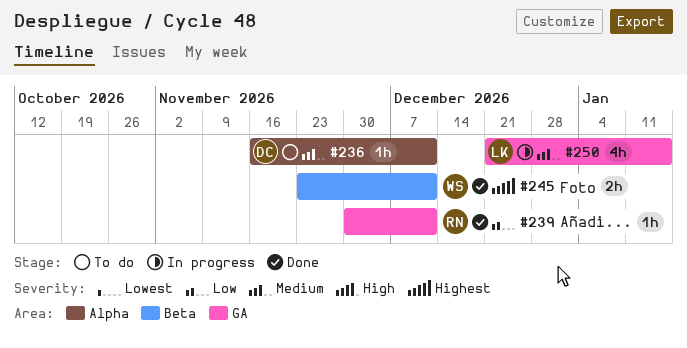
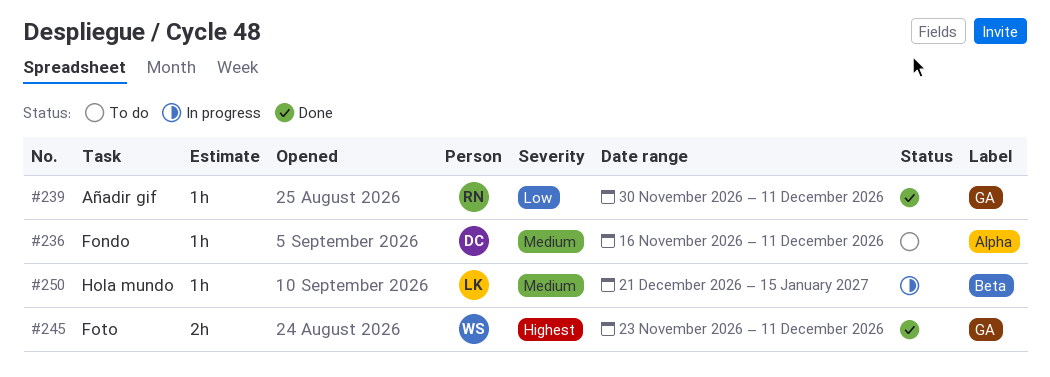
#245, label: Beta -> GA
#250, label: GA -> Beta
#250, estimate: 4h -> 1h

